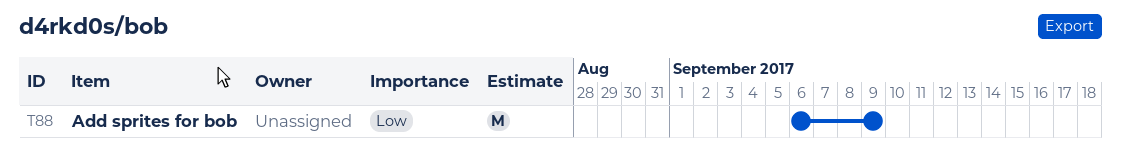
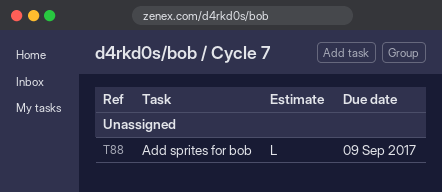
T88, estimate: M -> L

